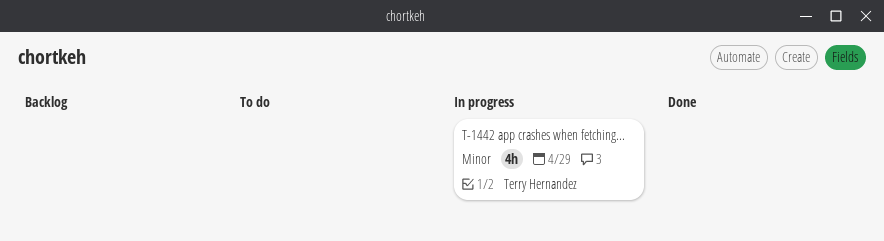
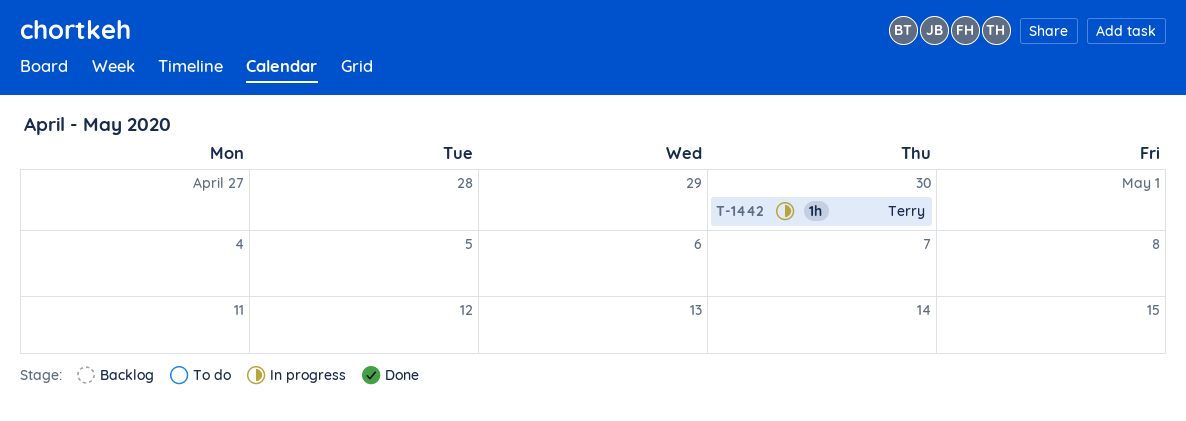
T-1442, estimate: 4h -> 1h
T-1442, due: Apr 29 -> Apr 30

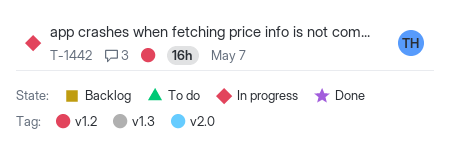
T-1442, estimate: 1h -> 16h
T-1442, due: Apr 30 -> May 7

